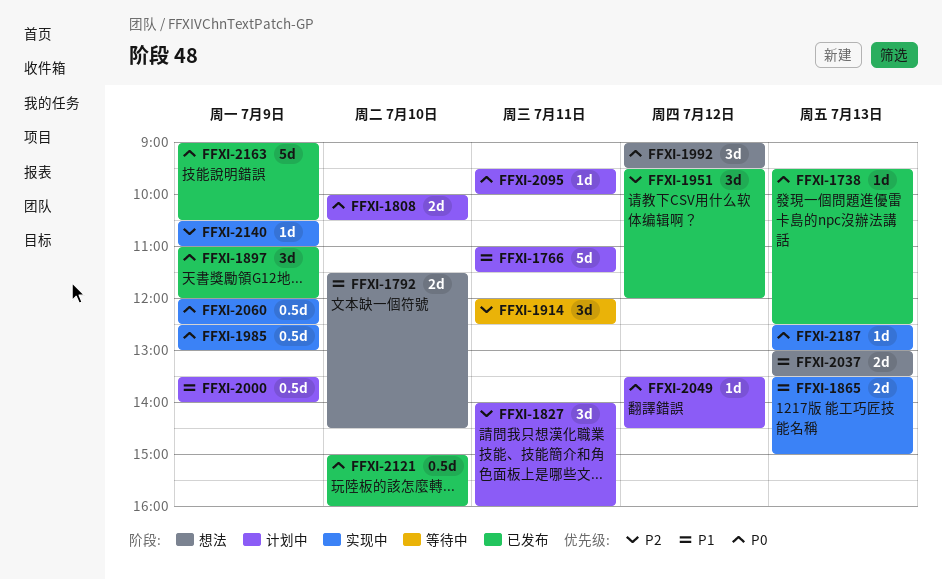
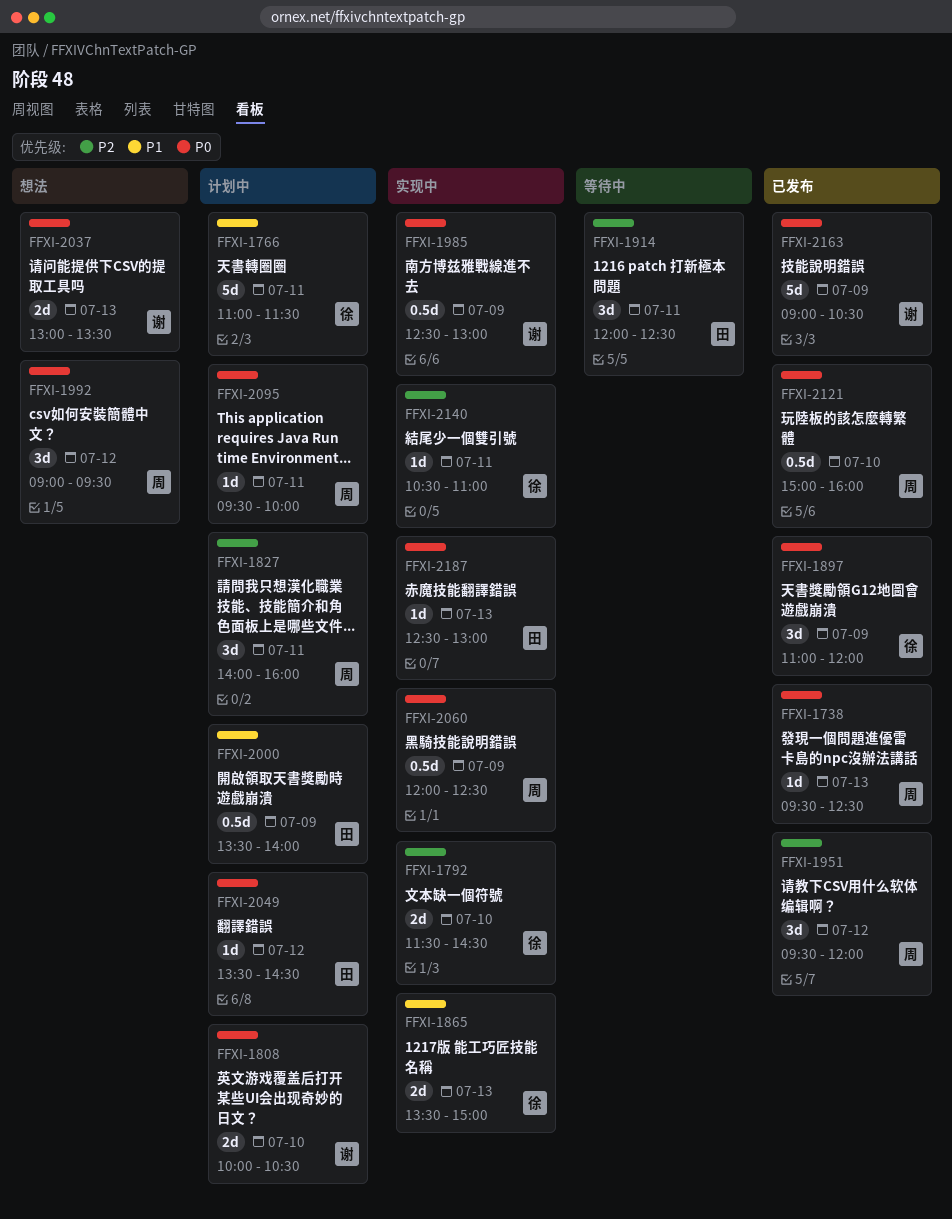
FFXI-1792, status: 想法 -> 实现中
FFXI-1792, priority: P1 -> P2
FFXI-2037, priority: P1 -> P0
FFXI-2140, day: Jul 9 -> Jul 11

